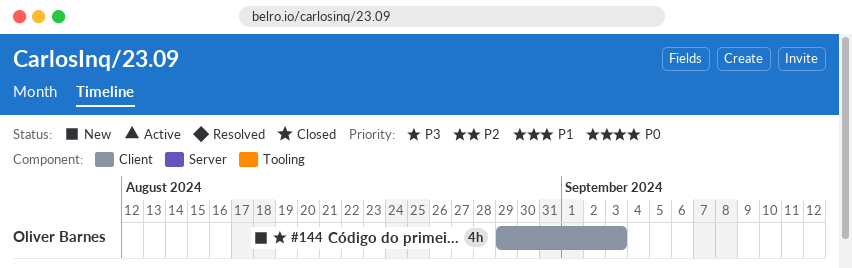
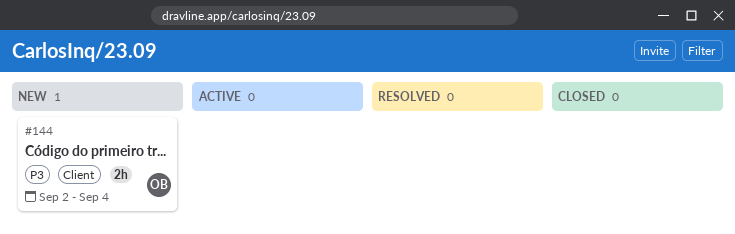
#144, estimate: 4h -> 2h
#144, start: Aug 29 -> Sep 2
#144, due: Sep 3 -> Sep 4

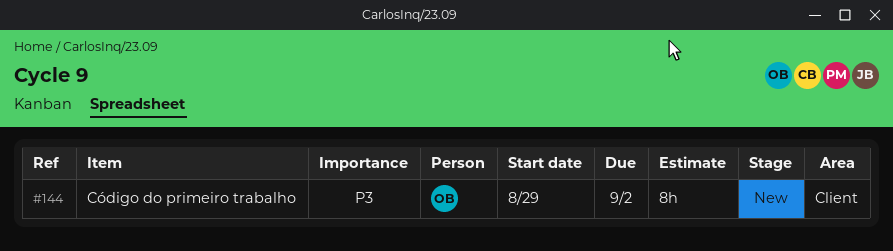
#144, estimate: 2h -> 8h
#144, start: Sep 2 -> Aug 29
#144, due: Sep 4 -> Sep 2

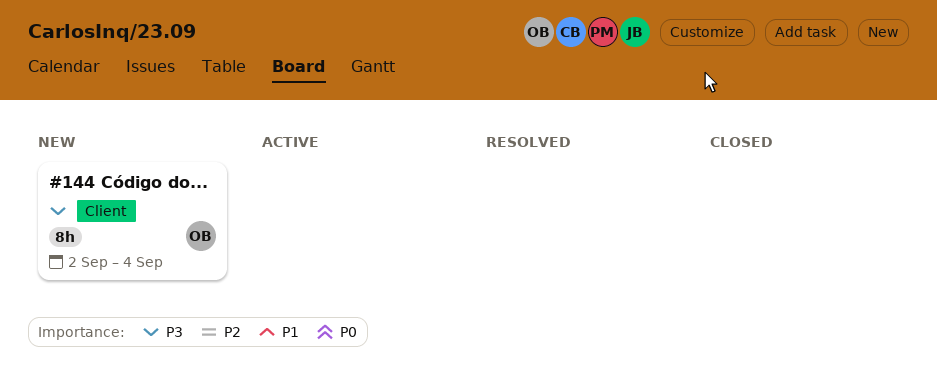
#144, start: Aug 29 -> Sep 2
#144, due: Sep 2 -> Sep 4

